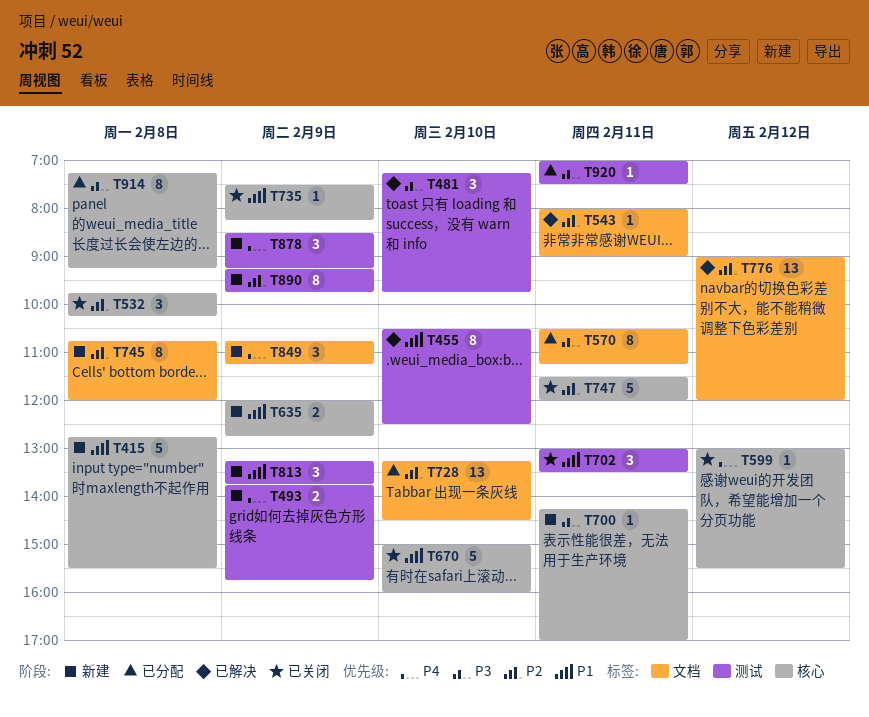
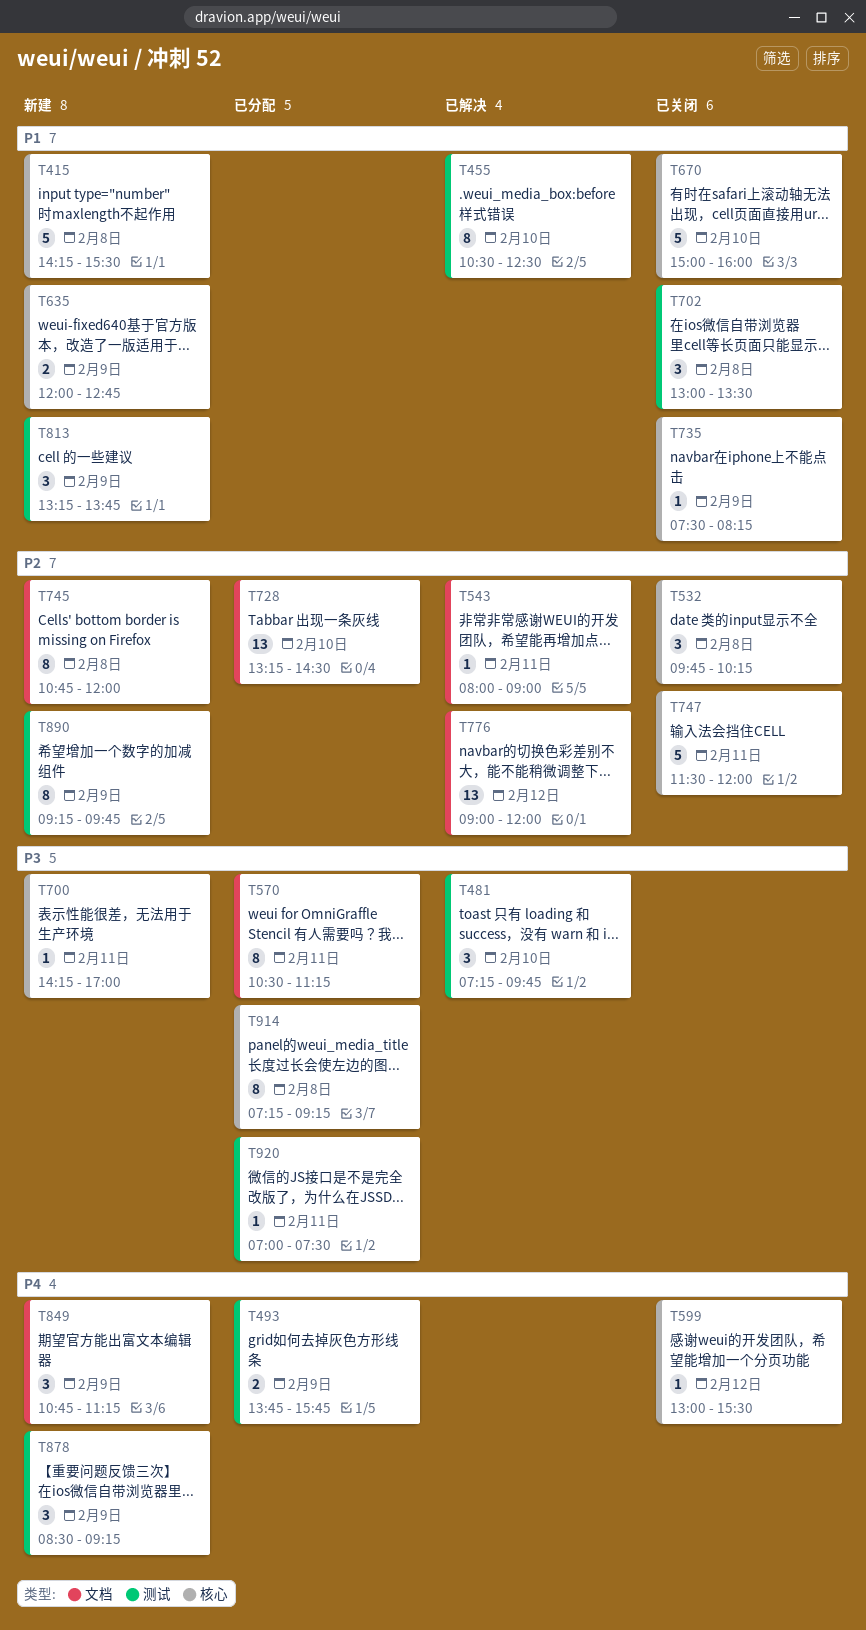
T415, begins: 12:45 -> 14:15
T493, status: 新建 -> 已分配
T702, day: Feb 11 -> Feb 8

